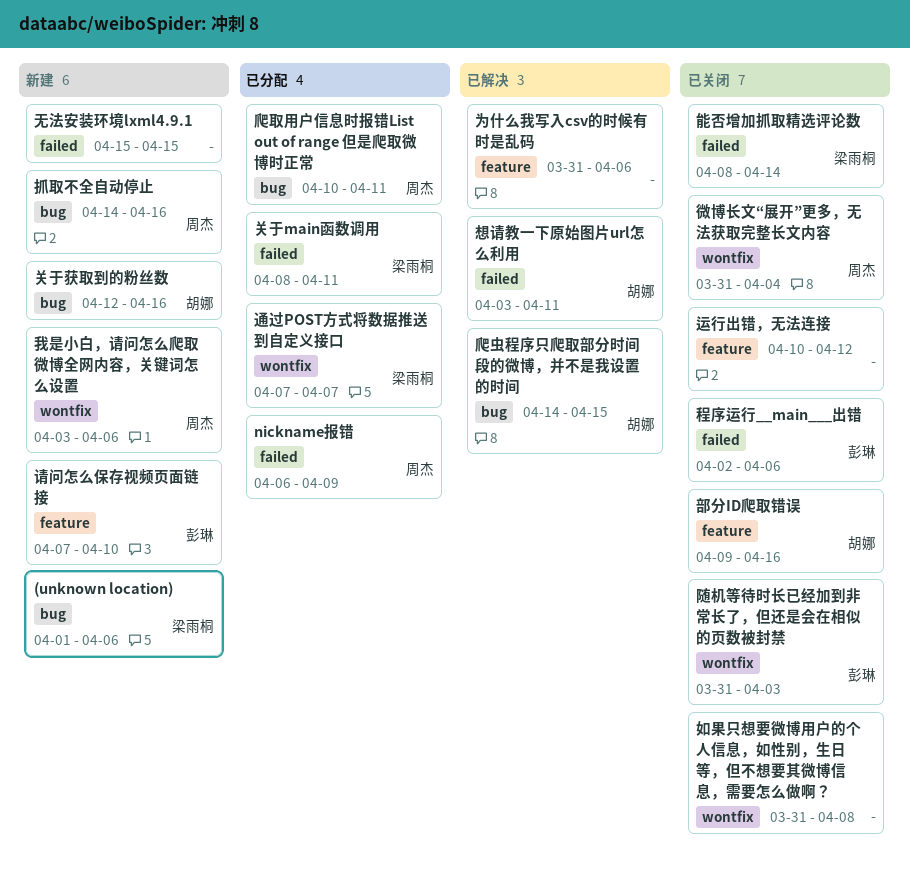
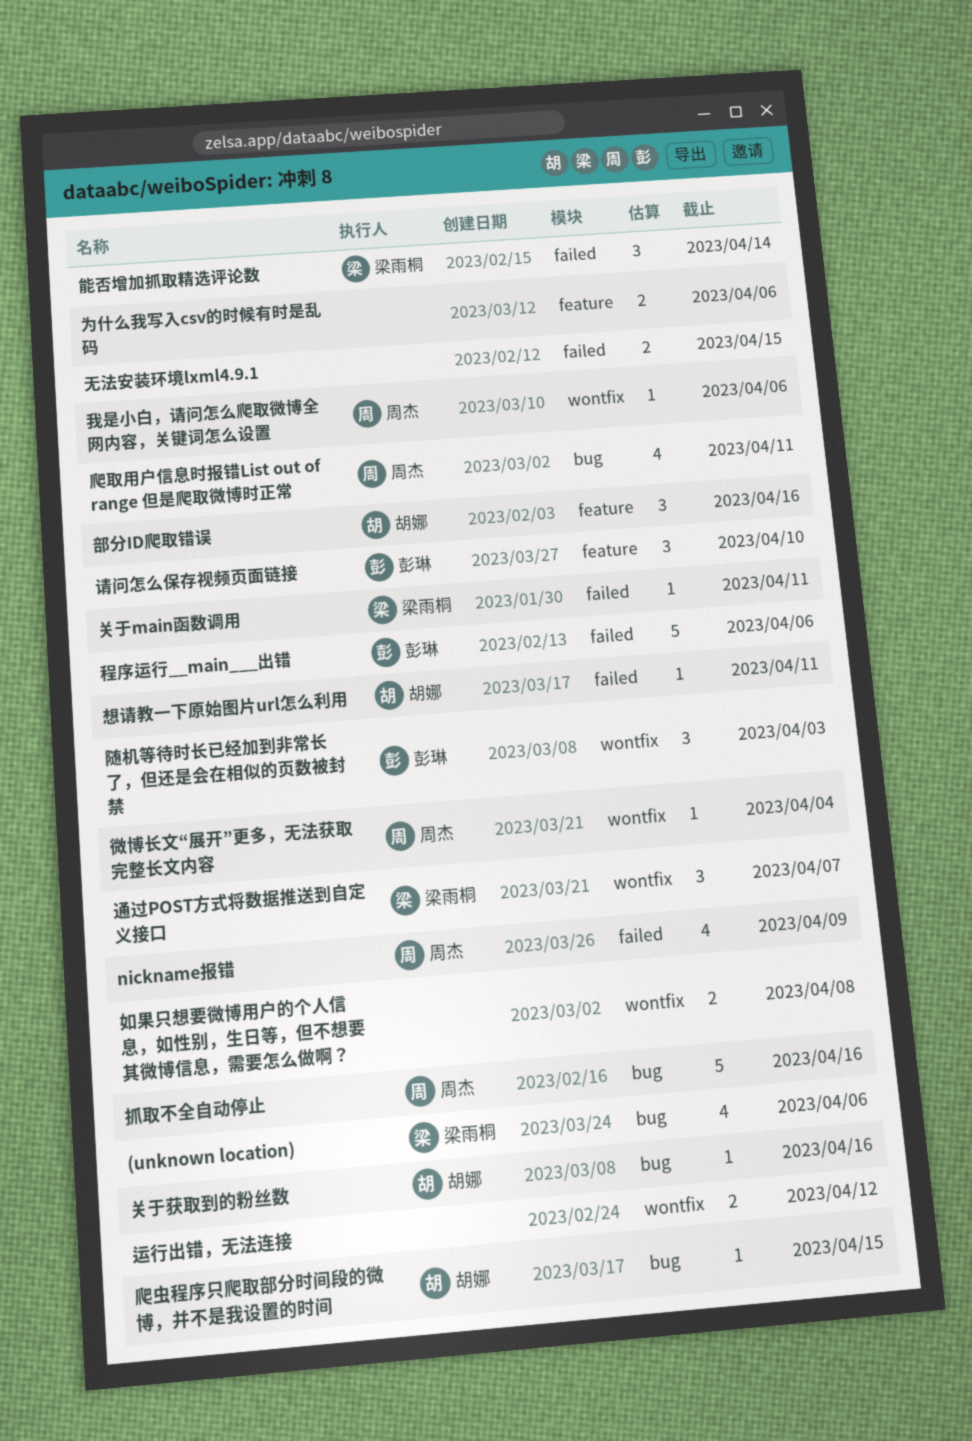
运行出错，无法连接, label: feature -> wontfix

